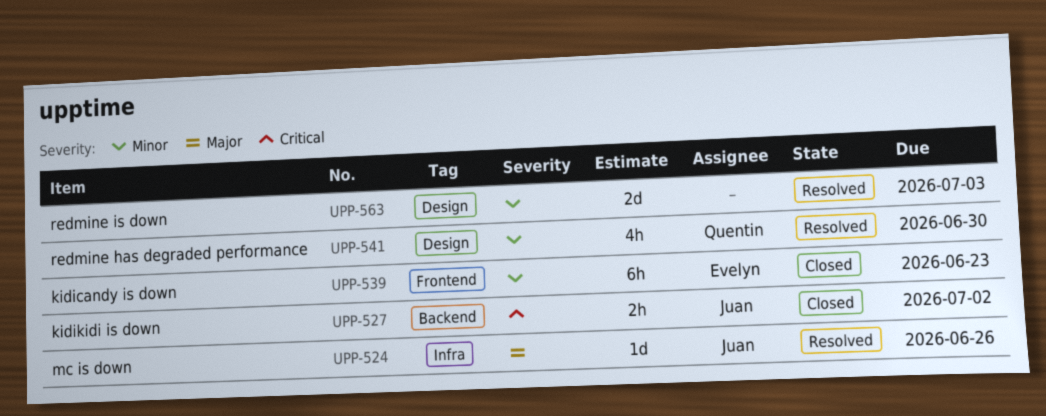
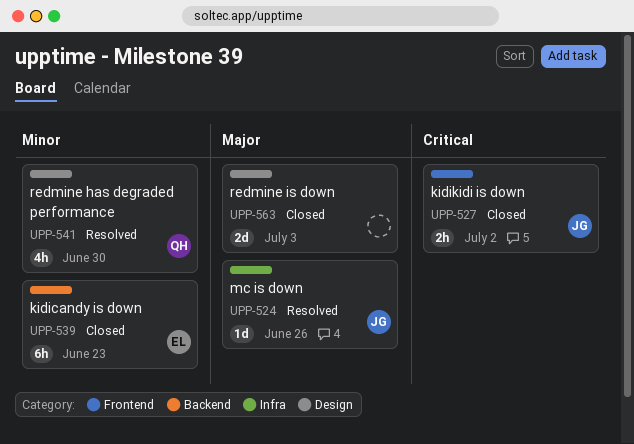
UPP-527, label: Backend -> Frontend
UPP-539, label: Frontend -> Backend
UPP-563, status: Resolved -> Closed
UPP-563, priority: Minor -> Major

